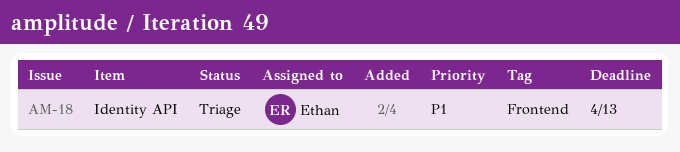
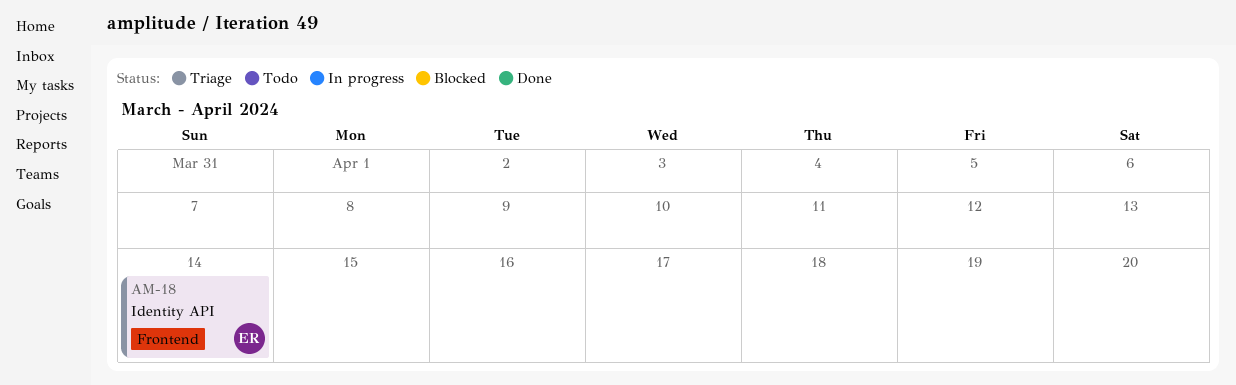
AM-18, due: Apr 13 -> Apr 14

